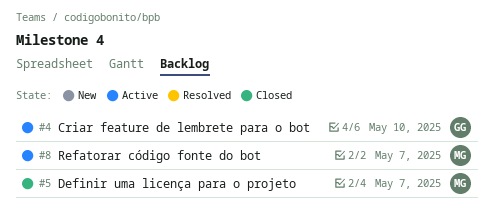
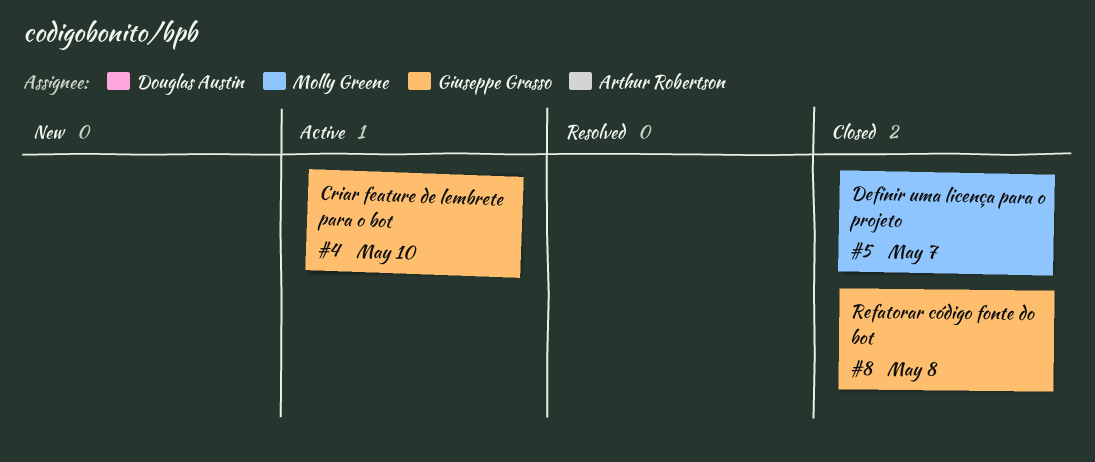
#8, status: Active -> Closed
#8, owner: Molly Greene -> Giuseppe Grasso
#8, due: May 7 -> May 8

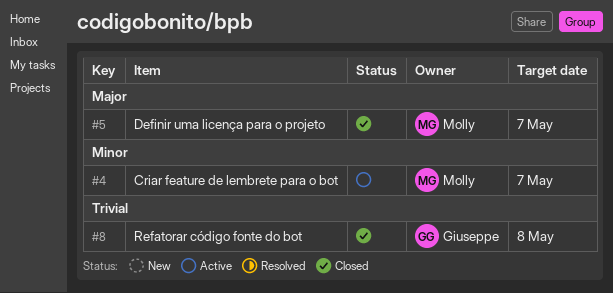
#4, owner: Giuseppe Grasso -> Molly Greene
#4, due: May 10 -> May 7

